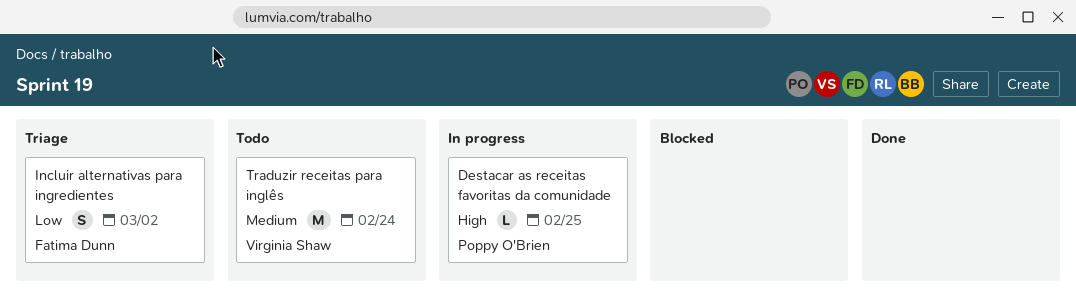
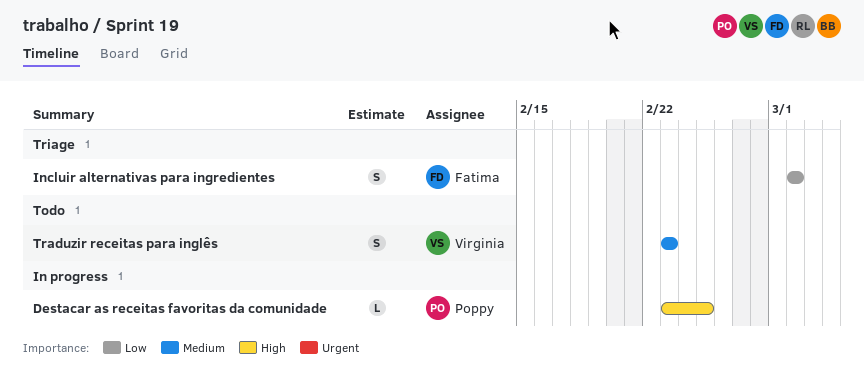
Traduzir receitas para inglês, estimate: M -> S
Traduzir receitas para inglês, due: Feb 24 -> Feb 23

